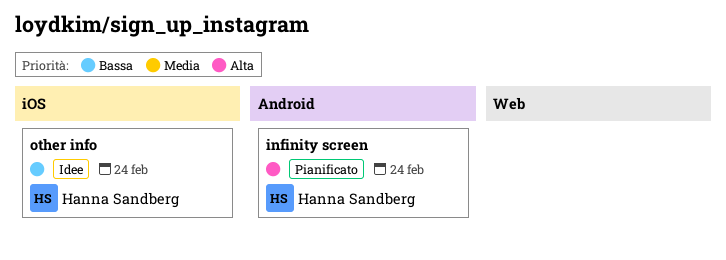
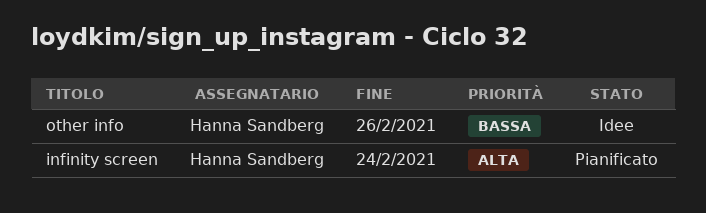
other info, due: Feb 24 -> Feb 26

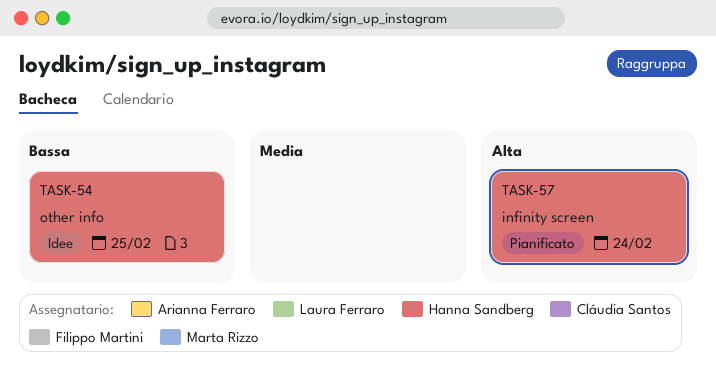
other info, due: Feb 26 -> Feb 25

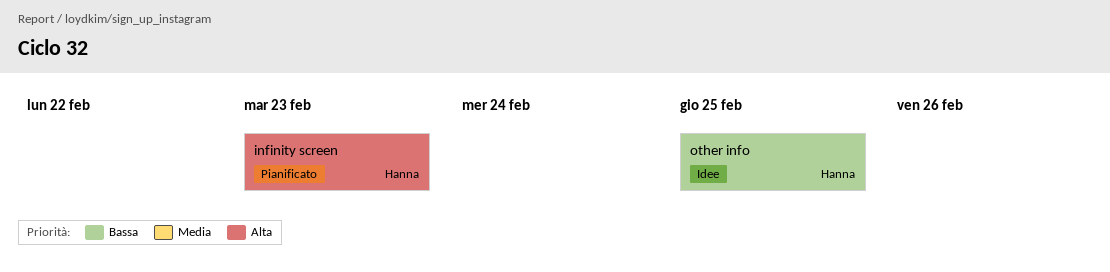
infinity screen, due: Feb 24 -> Feb 23

